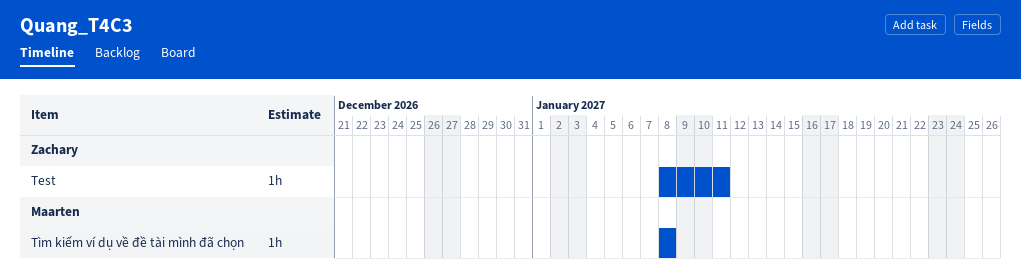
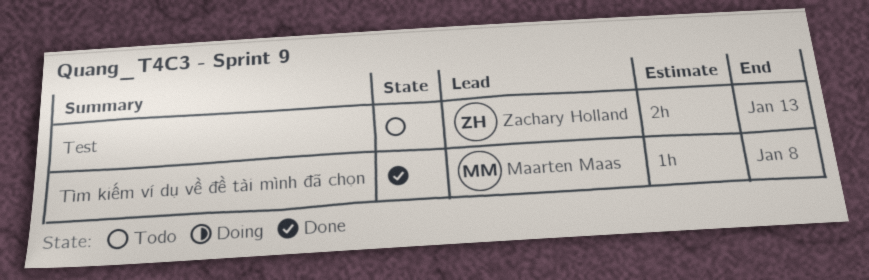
Test, estimate: 1h -> 2h
Test, due: Jan 11 -> Jan 13

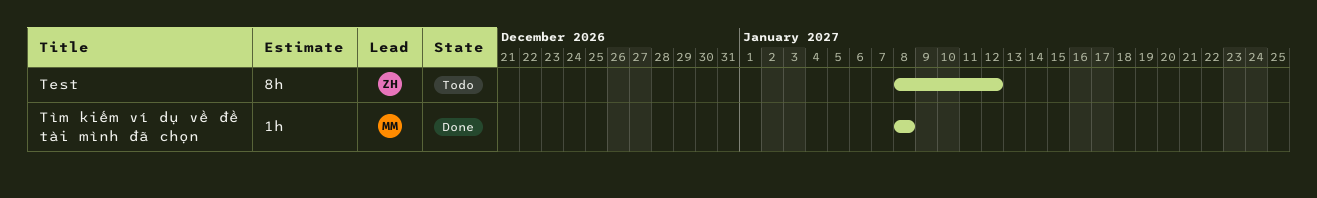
Test, estimate: 2h -> 8h
Test, due: Jan 13 -> Jan 12

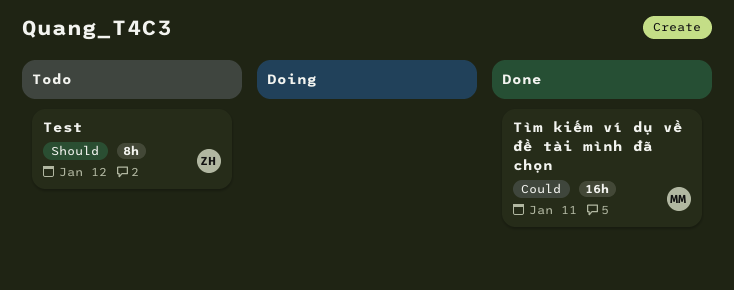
Tìm kiếm ví dụ về đề tài mình đã chọn, estimate: 1h -> 16h
Tìm kiếm ví dụ về đề tài mình đã chọn, due: Jan 8 -> Jan 11

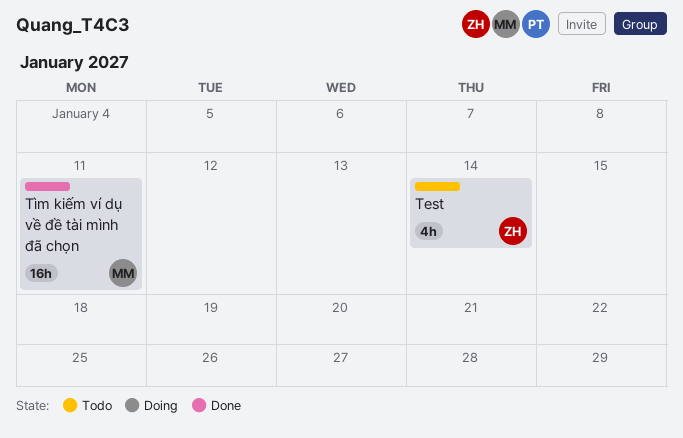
Test, estimate: 8h -> 4h
Test, due: Jan 12 -> Jan 14

